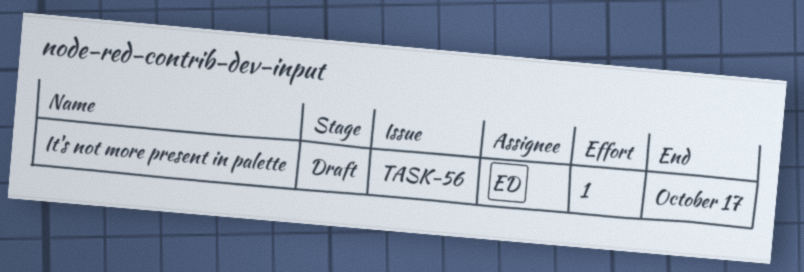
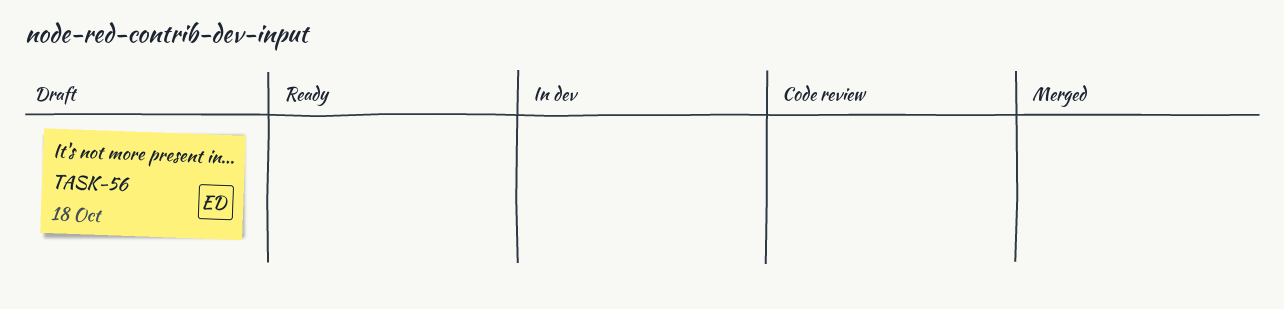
TASK-56, due: Oct 17 -> Oct 18

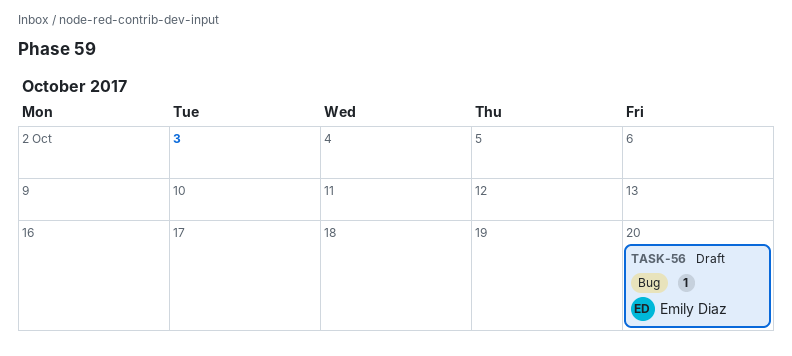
TASK-56, due: Oct 18 -> Oct 20

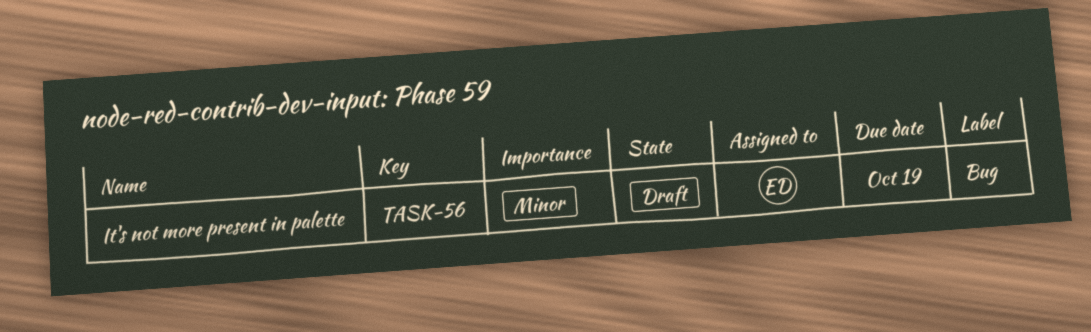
TASK-56, due: Oct 20 -> Oct 19

